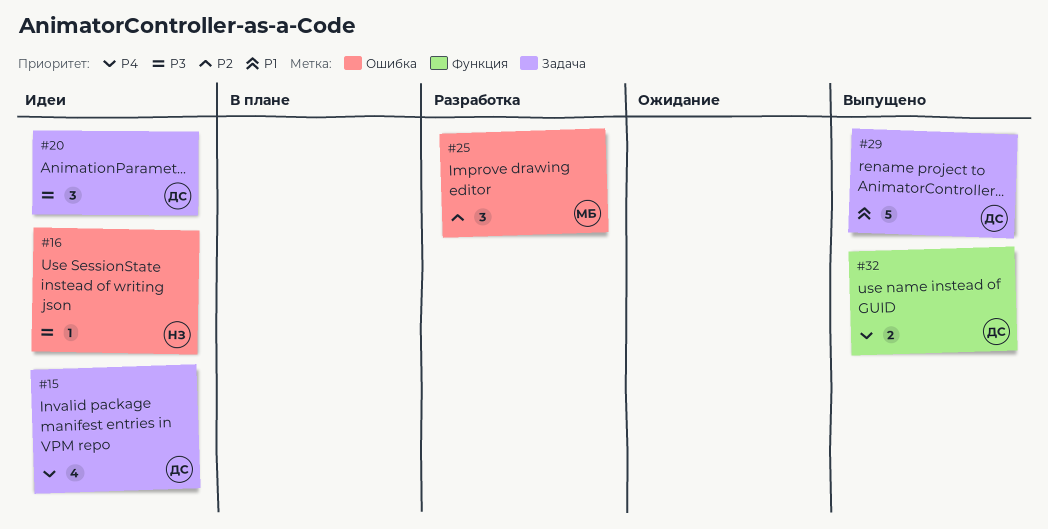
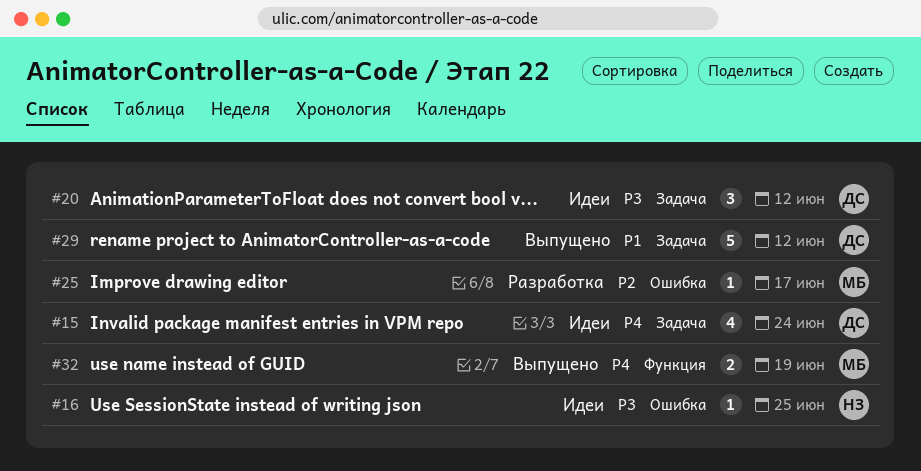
#25, estimate: 3 -> 1
#32, owner: ДС -> МБ

